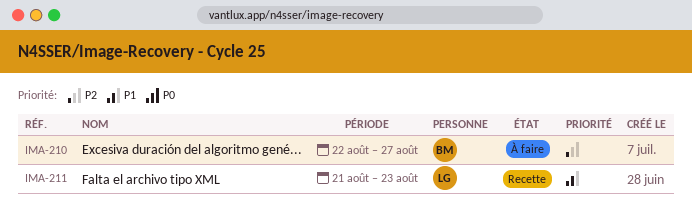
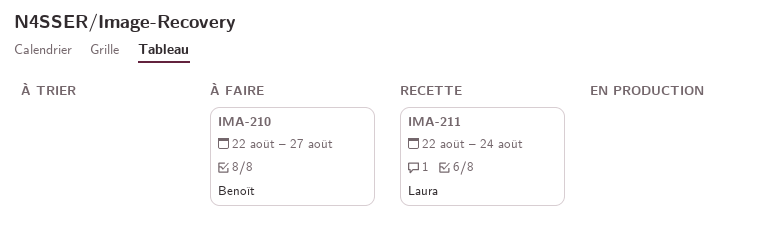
IMA-211, start: Aug 21 -> Aug 22
IMA-211, due: Aug 23 -> Aug 24

